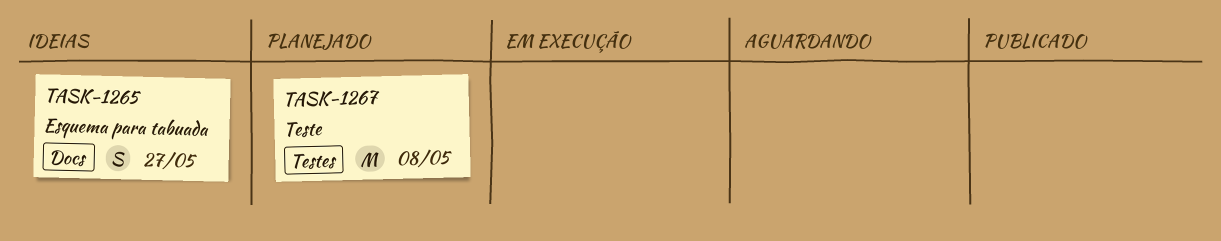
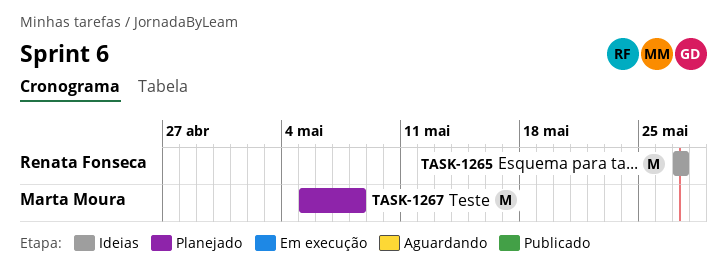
TASK-1265, estimate: S -> M

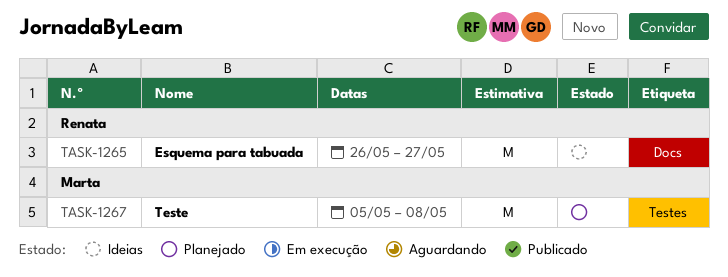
TASK-1265, start: May 27 -> May 26

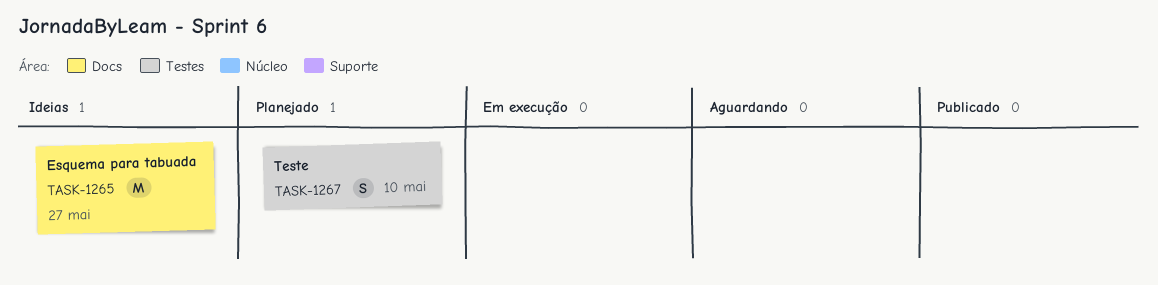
TASK-1267, estimate: M -> S
TASK-1267, due: May 8 -> May 10

